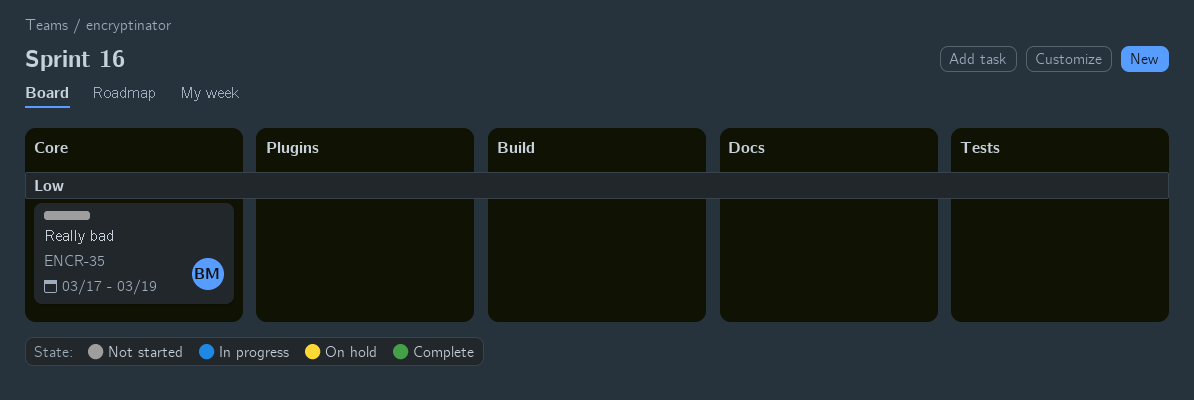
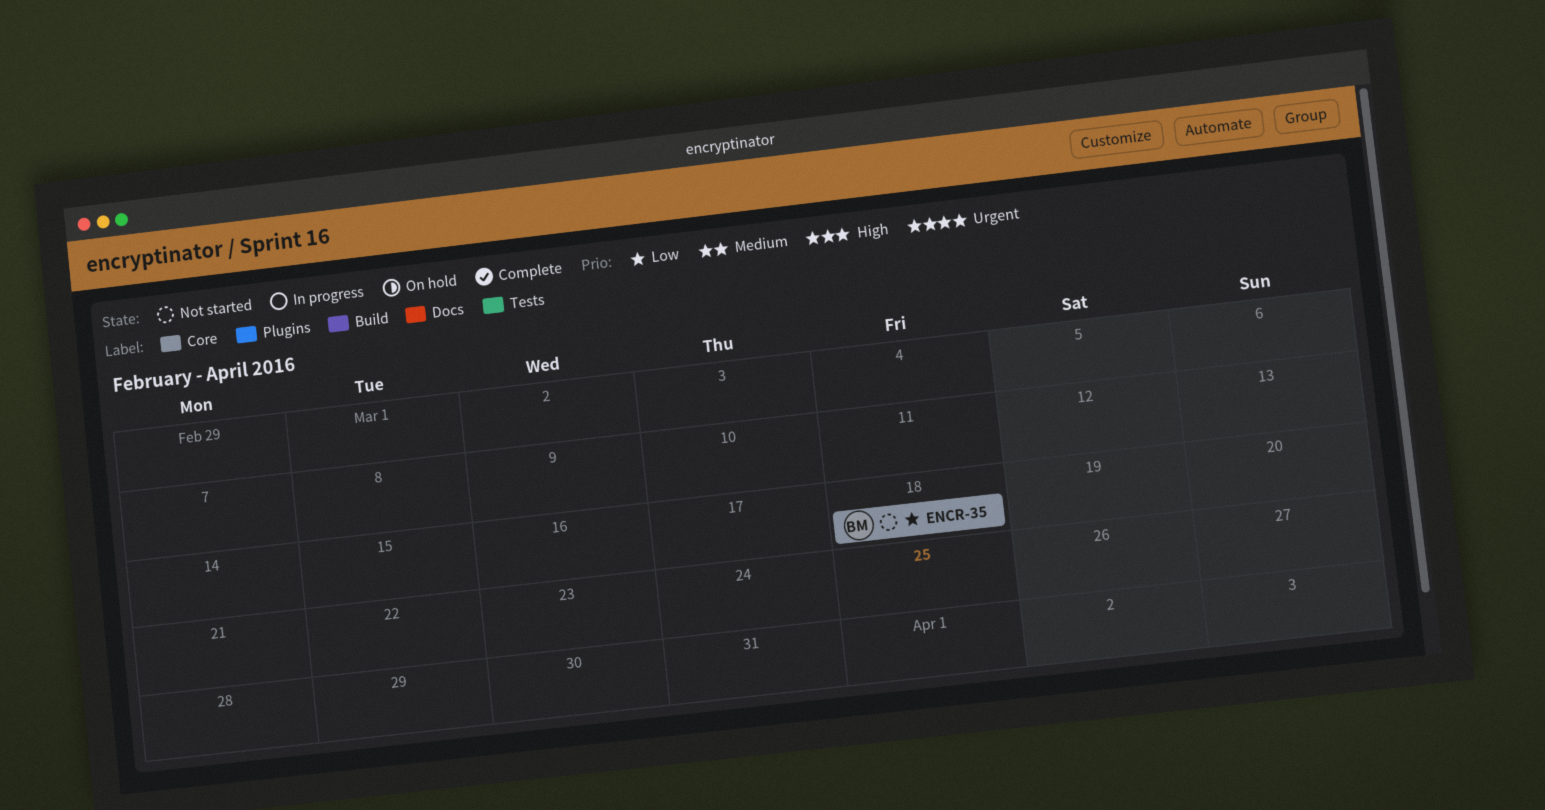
ENCR-35, start: Mar 17 -> Mar 18
ENCR-35, due: Mar 19 -> Mar 18

